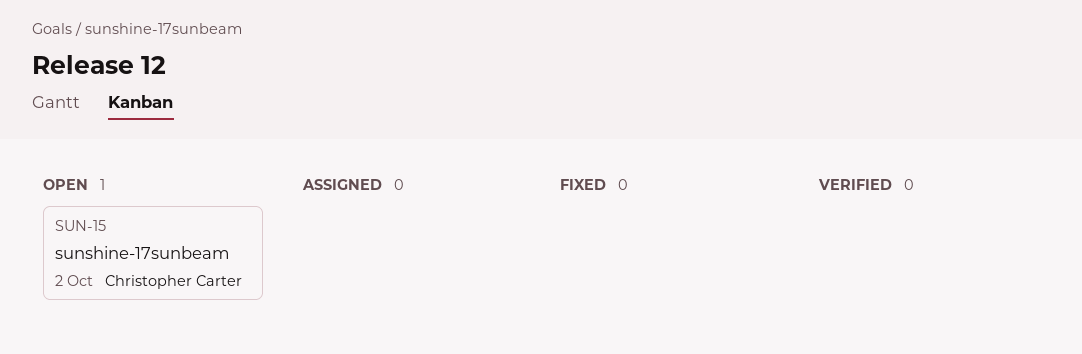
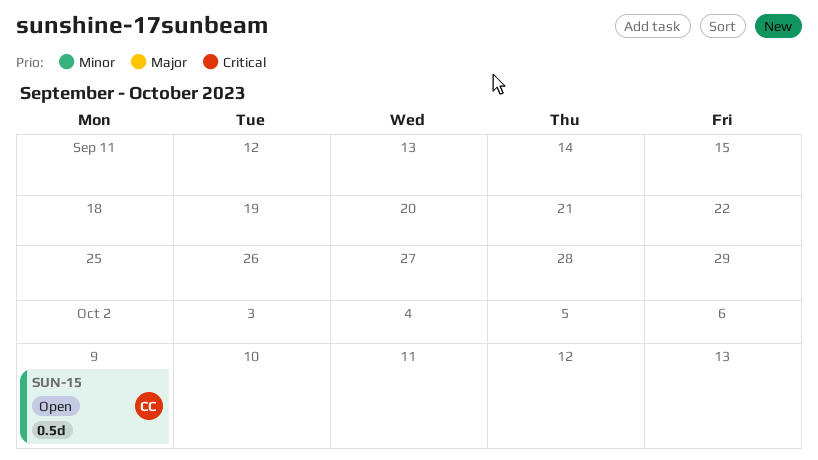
SUN-15, due: Oct 2 -> Oct 9

